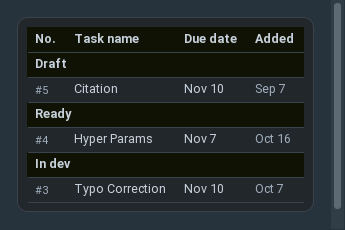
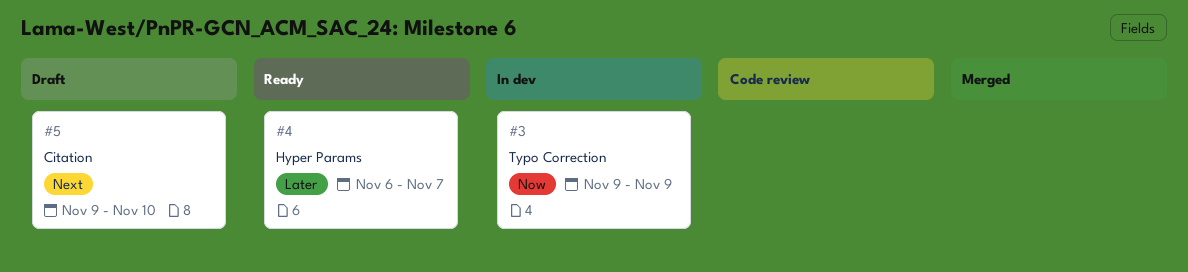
#3, due: Nov 10 -> Nov 9

